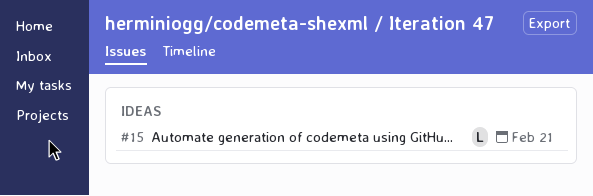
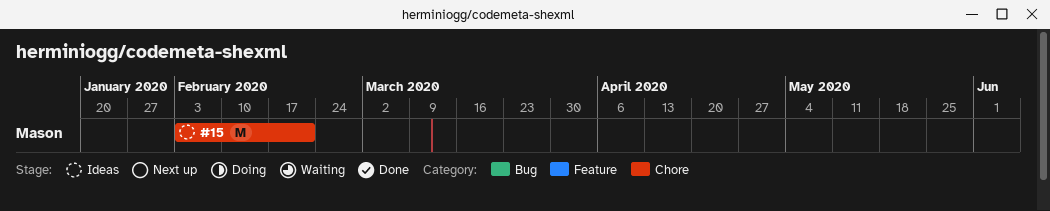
#15, estimate: L -> M

